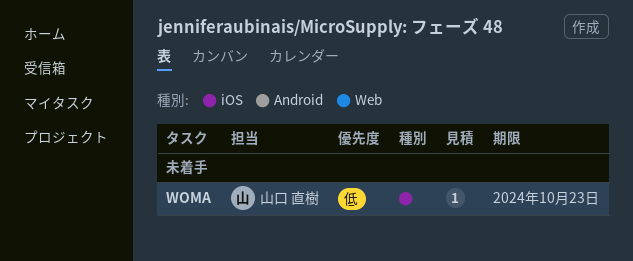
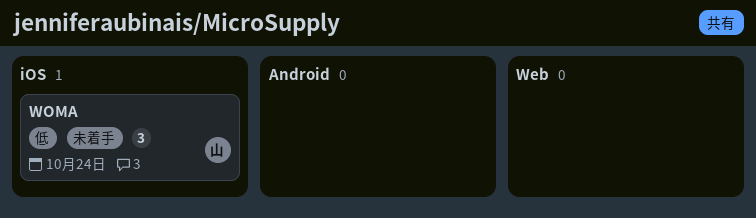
WOMA, estimate: 1 -> 3
WOMA, due: Oct 23 -> Oct 24

